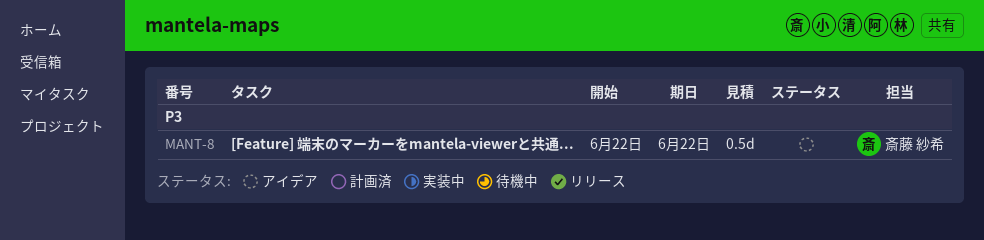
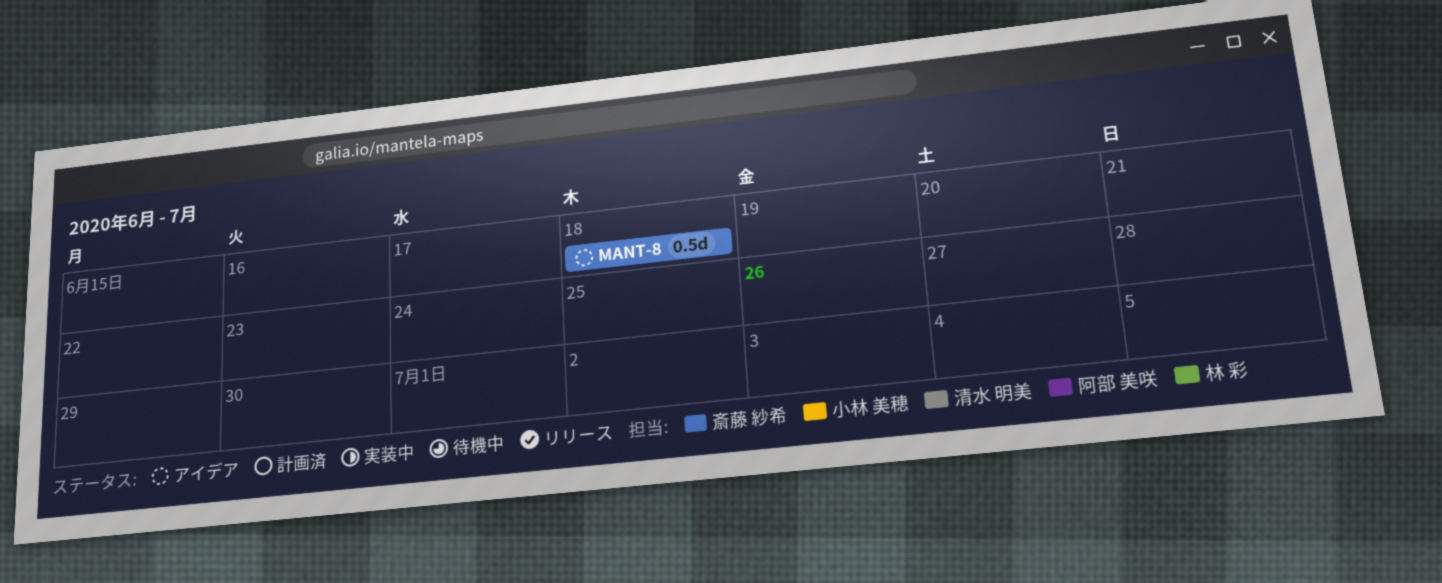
MANT-8, start: Jun 22 -> Jun 18
MANT-8, due: Jun 22 -> Jun 18

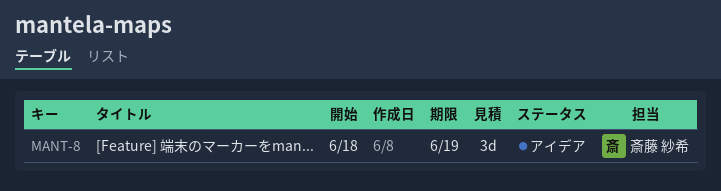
MANT-8, estimate: 0.5d -> 3d
MANT-8, due: Jun 18 -> Jun 19

